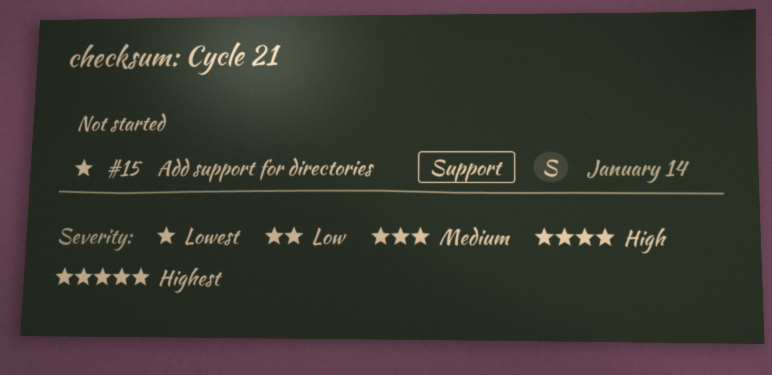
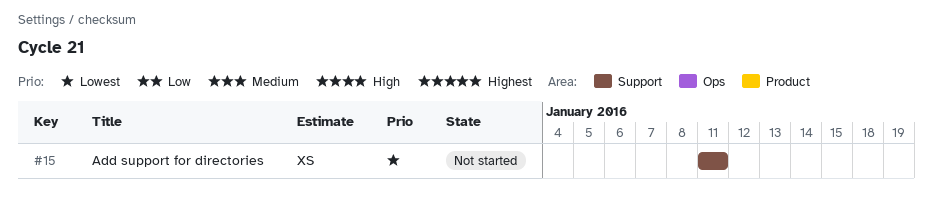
#15, estimate: S -> XS
#15, due: Jan 14 -> Jan 11

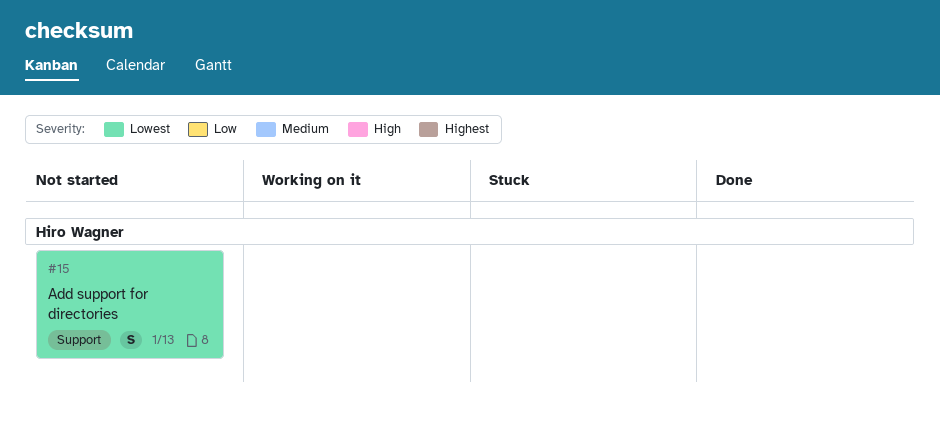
#15, estimate: XS -> S
#15, due: Jan 11 -> Jan 13

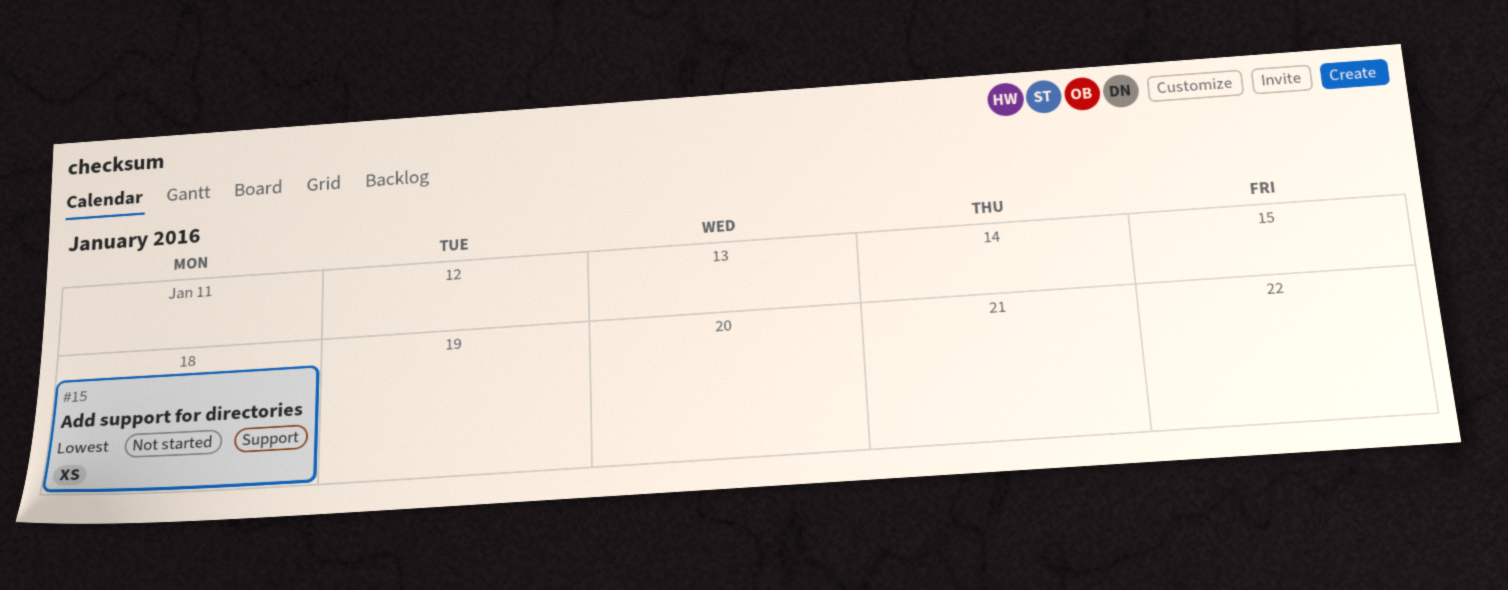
#15, estimate: S -> XS
#15, due: Jan 13 -> Jan 18

